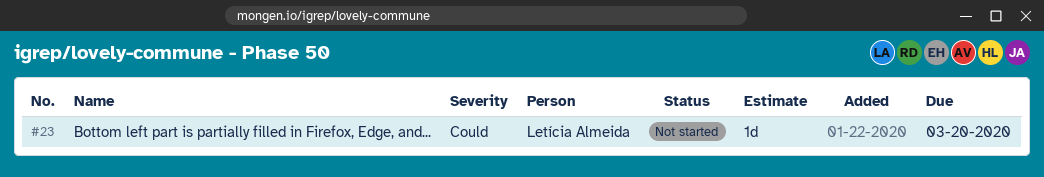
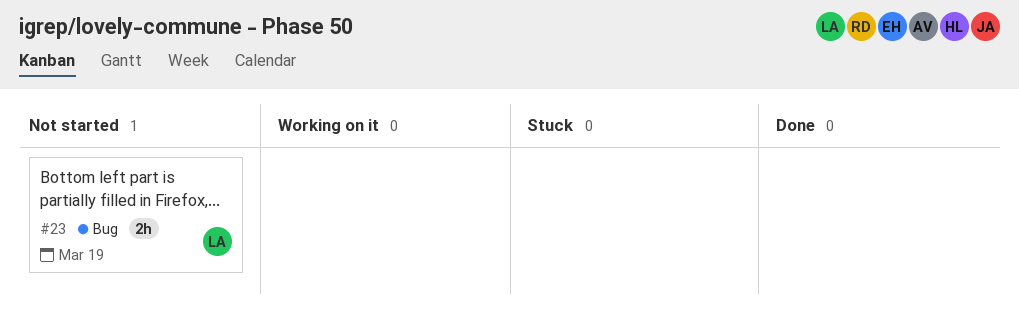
#23, estimate: 1d -> 2h
#23, due: Mar 20 -> Mar 19

